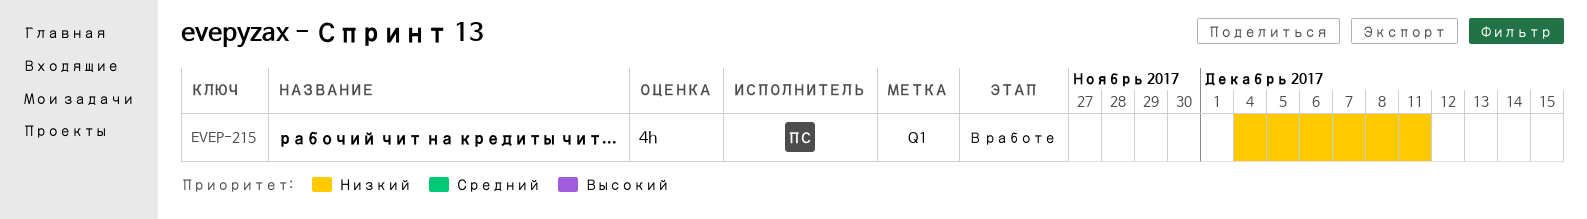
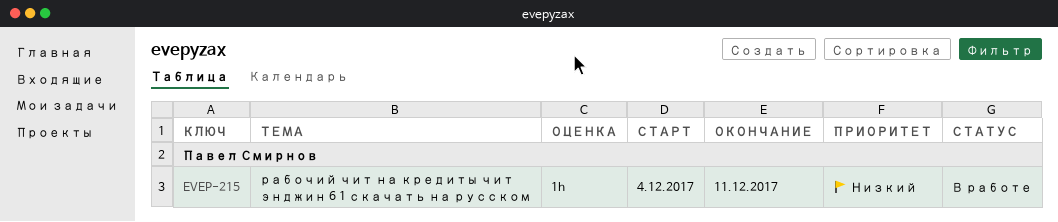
EVEP-215, estimate: 4h -> 1h

